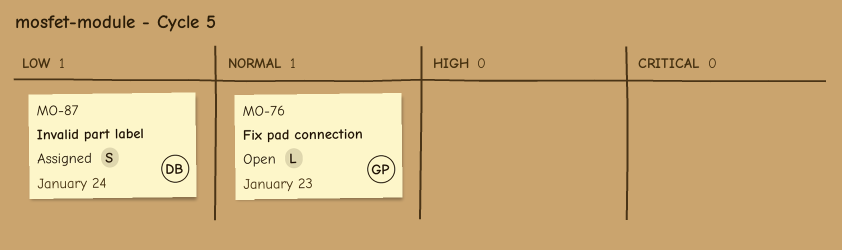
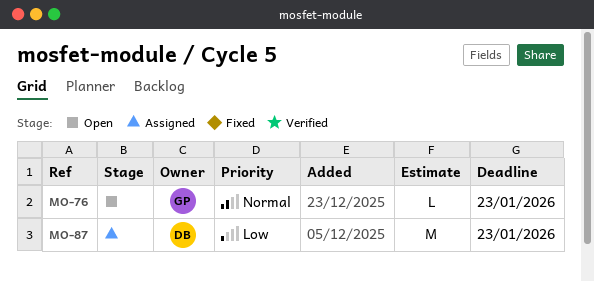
MO-87, estimate: S -> M
MO-87, due: Jan 24 -> Jan 23

